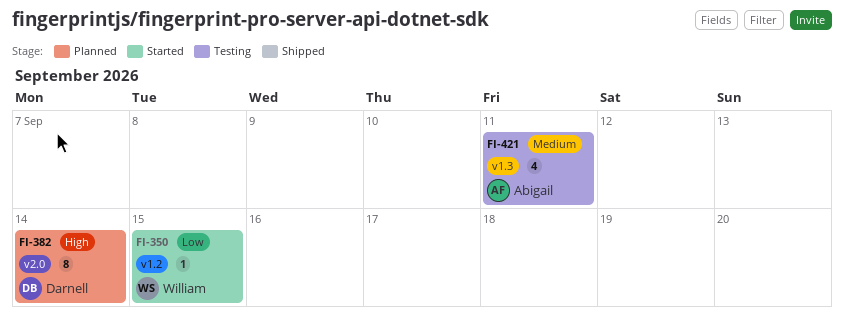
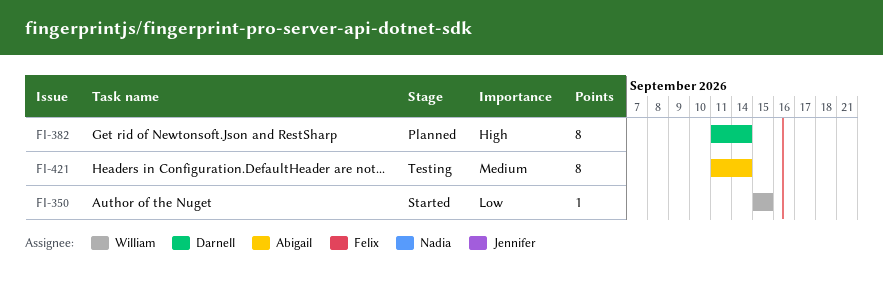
FI-421, estimate: 4 -> 8
FI-421, due: Sep 11 -> Sep 14

